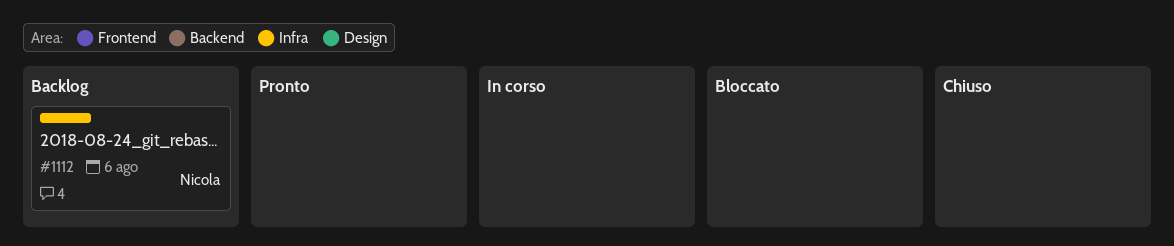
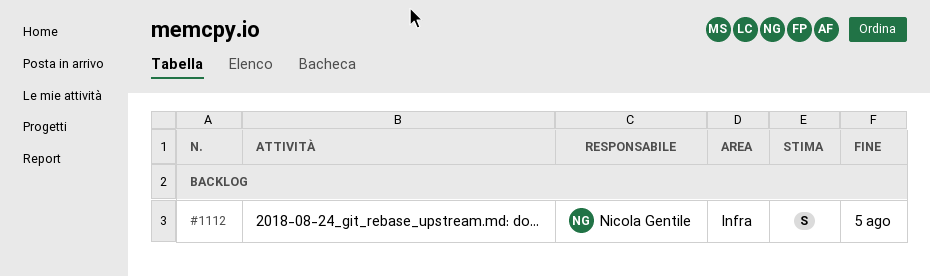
#1112, due: Aug 6 -> Aug 5

